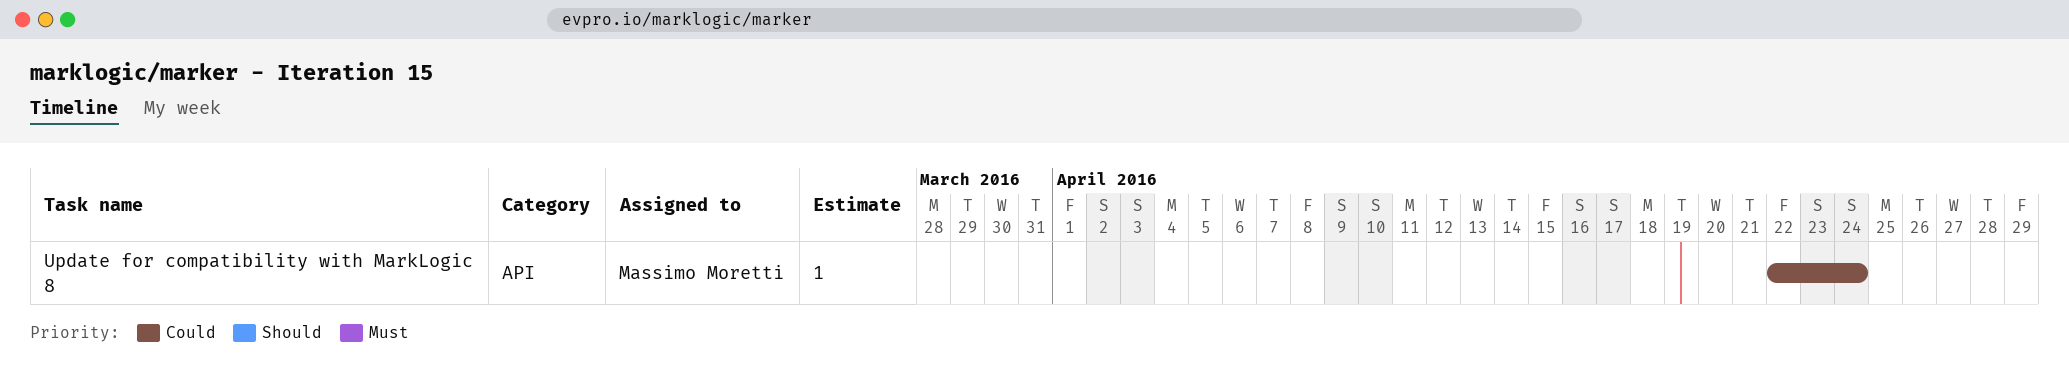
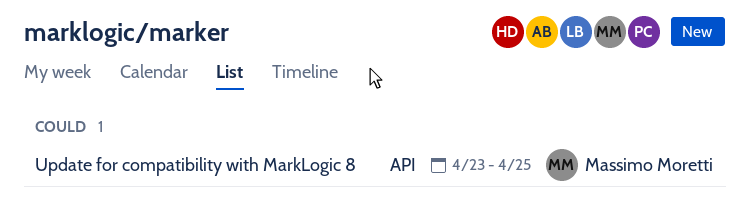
Update for compatibility with MarkLogic 8, start: Apr 22 -> Apr 23
Update for compatibility with MarkLogic 8, due: Apr 24 -> Apr 25

